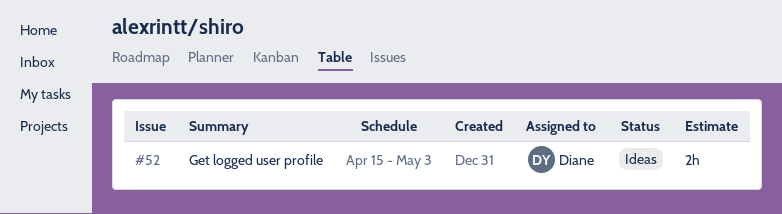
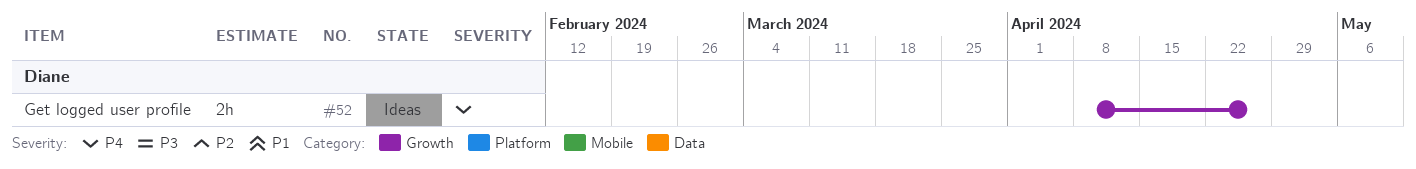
#52, start: Apr 15 -> Apr 8
#52, due: May 3 -> Apr 26

